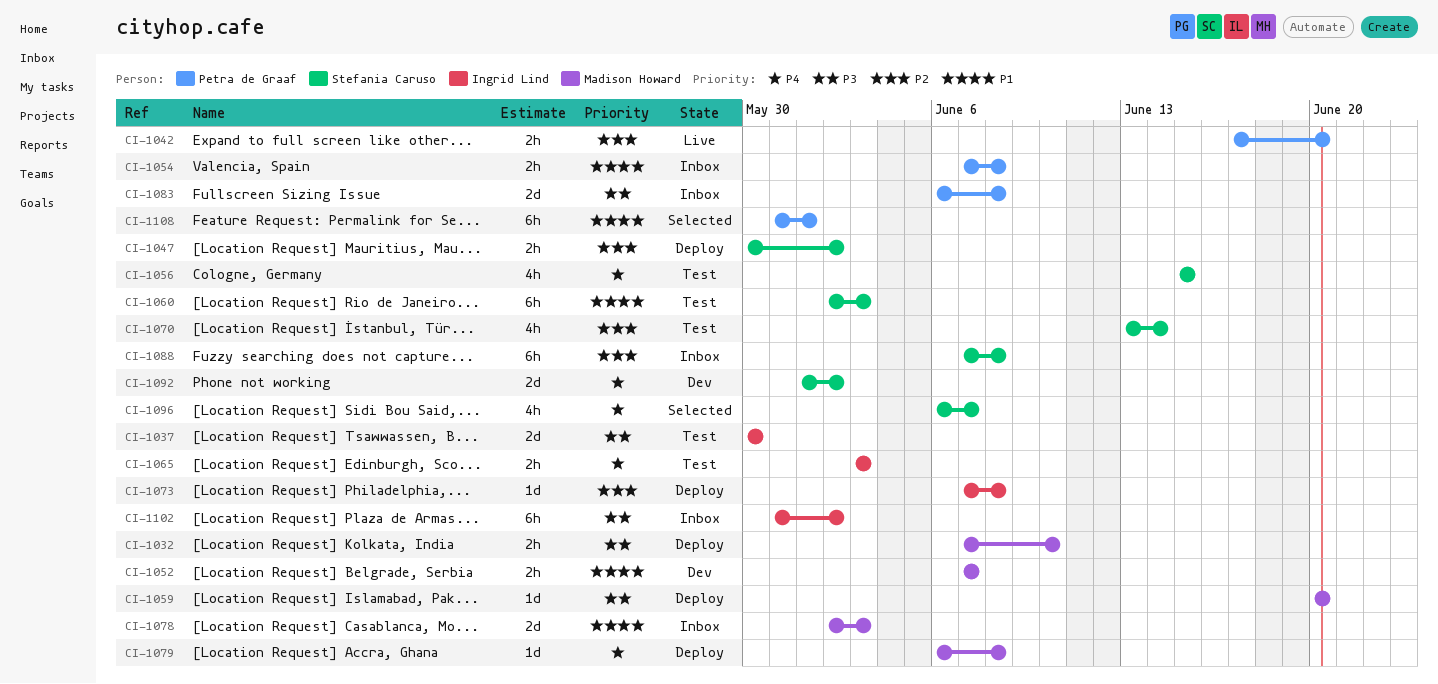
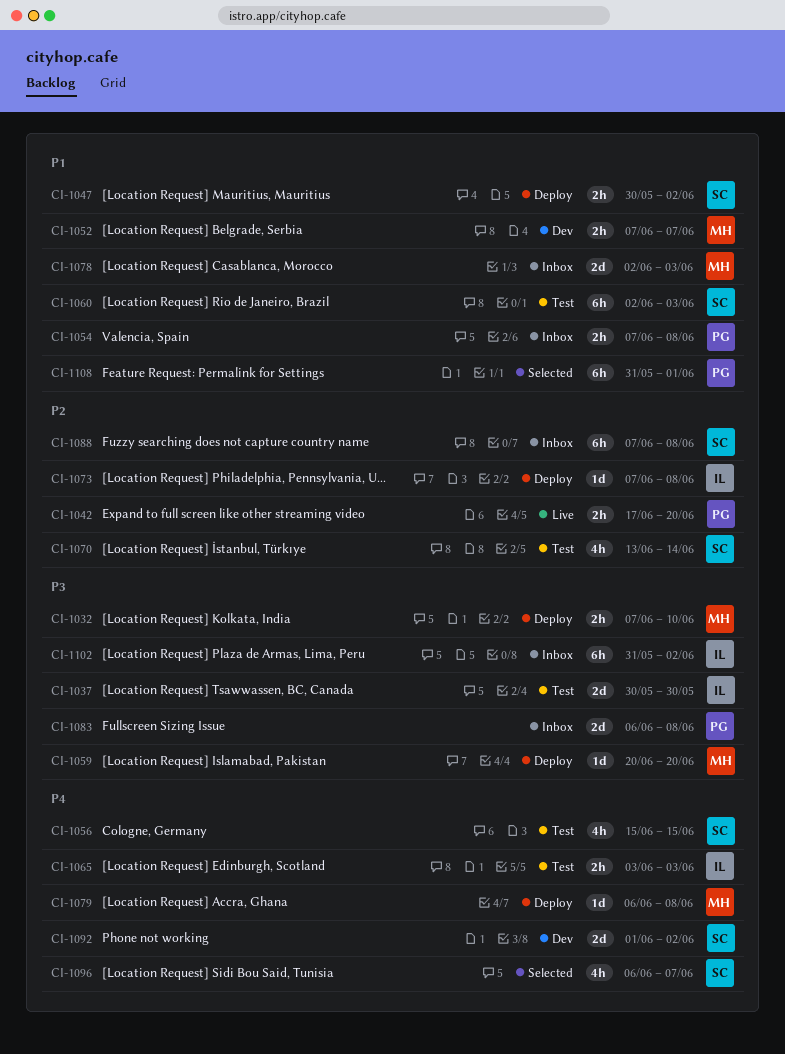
CI-1047, priority: P2 -> P1

